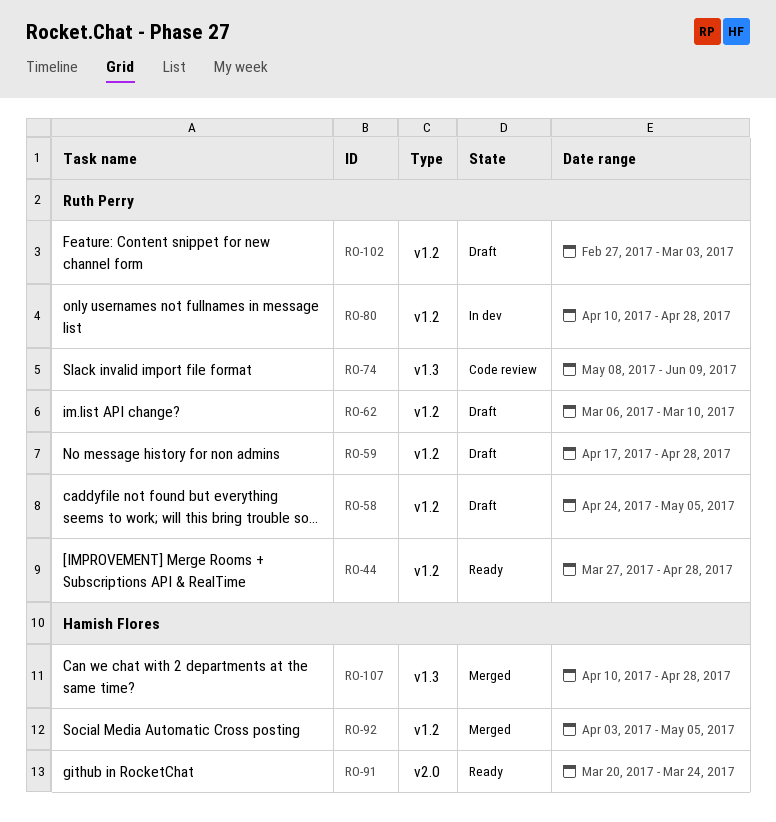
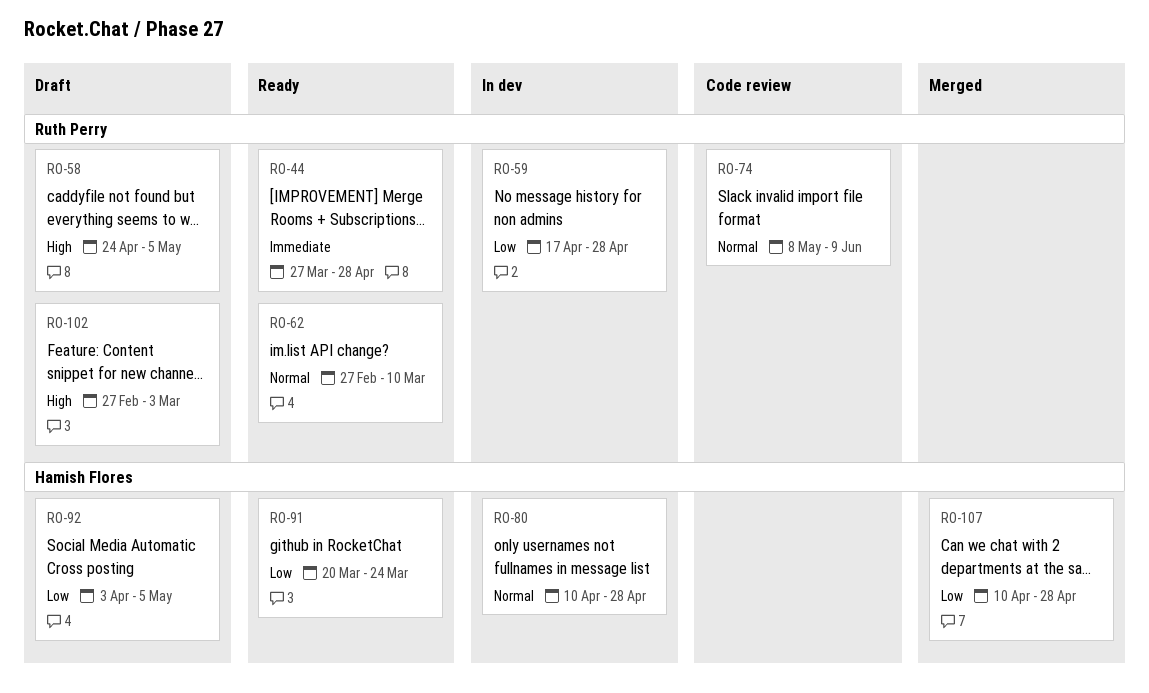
RO-59, status: Draft -> In dev
RO-62, status: Draft -> Ready
RO-62, start: Mar 6 -> Feb 27
RO-80, owner: Ruth Perry -> Hamish Flores
RO-92, status: Merged -> Draft

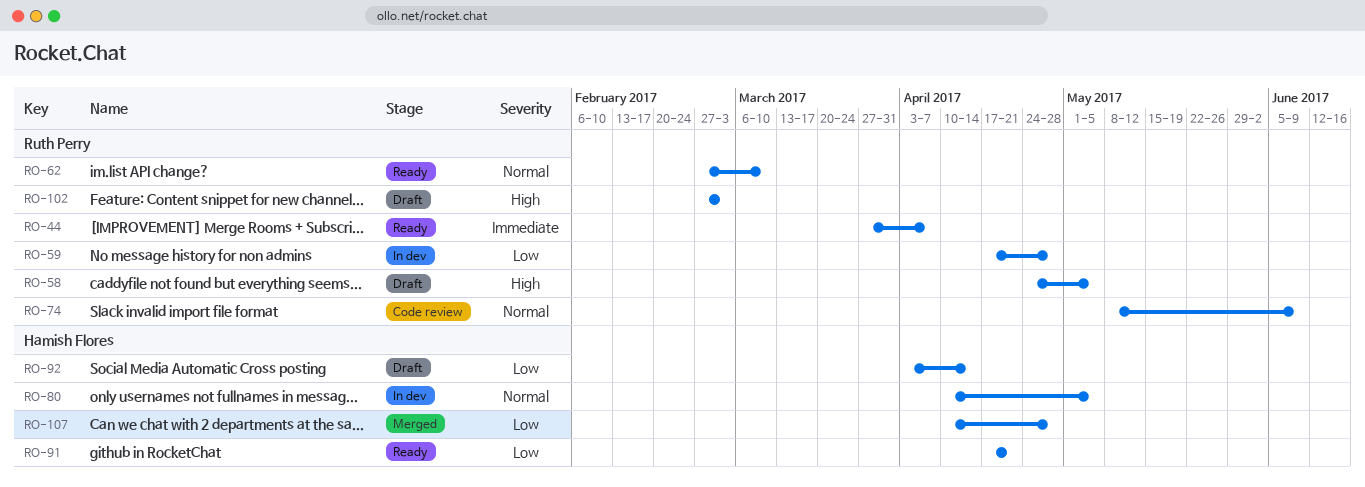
RO-44, due: Apr 28 -> Apr 7
RO-80, due: Apr 28 -> May 5
RO-91, start: Mar 20 -> Apr 17
RO-91, due: Mar 24 -> Apr 21
RO-92, due: May 5 -> Apr 14

